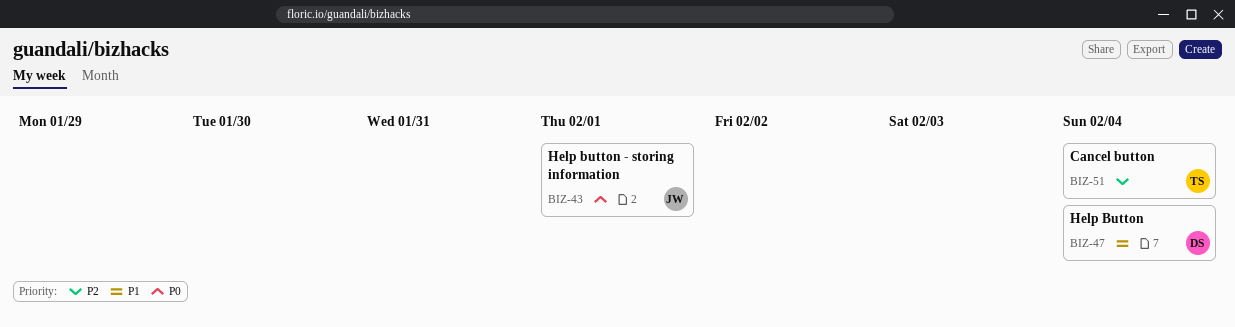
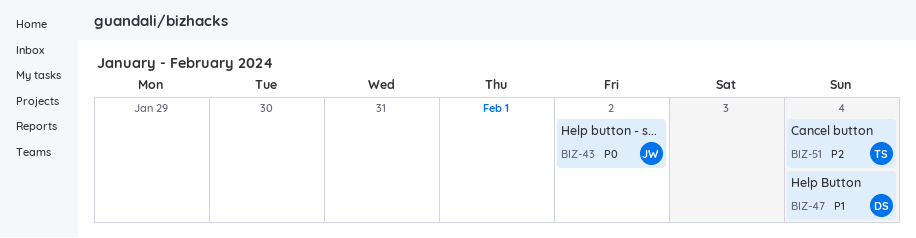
BIZ-43, due: Feb 1 -> Feb 2

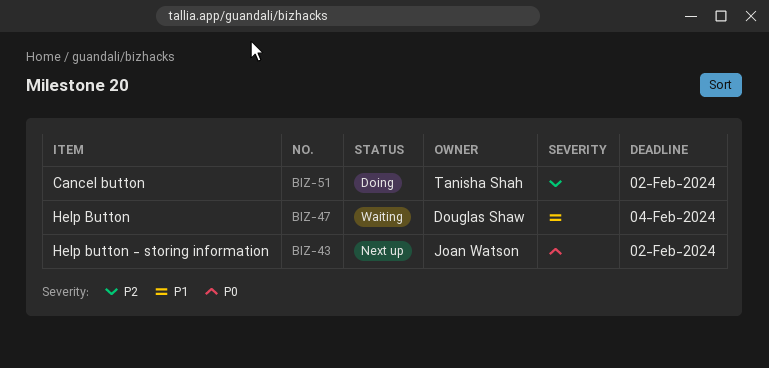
BIZ-51, due: Feb 4 -> Feb 2

